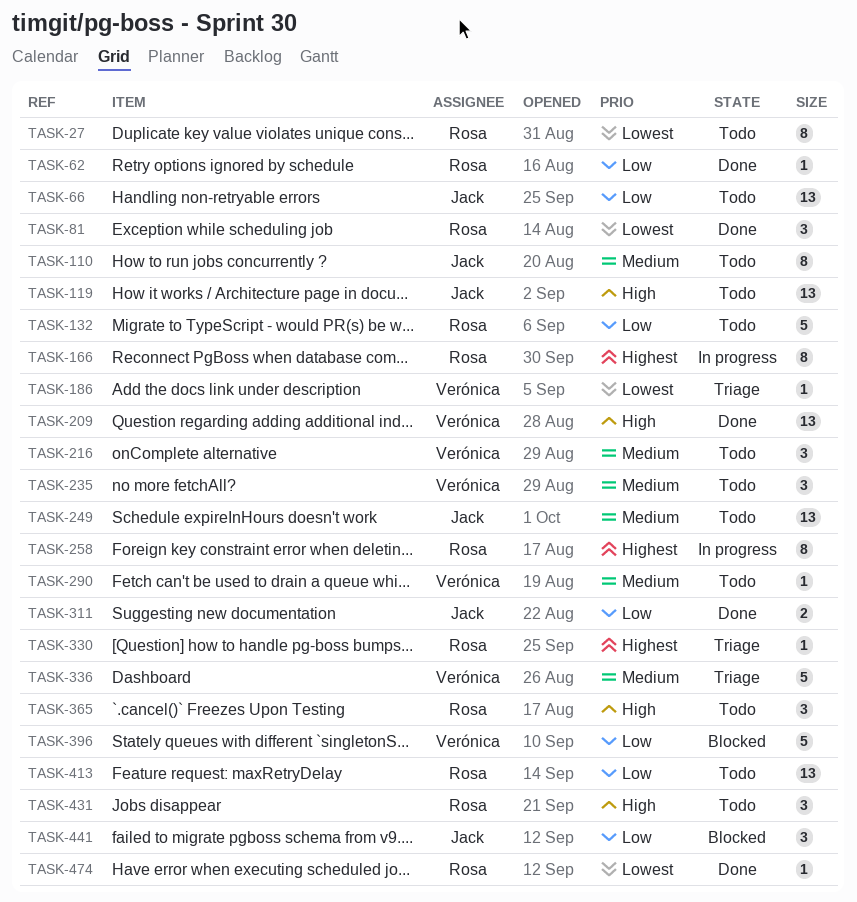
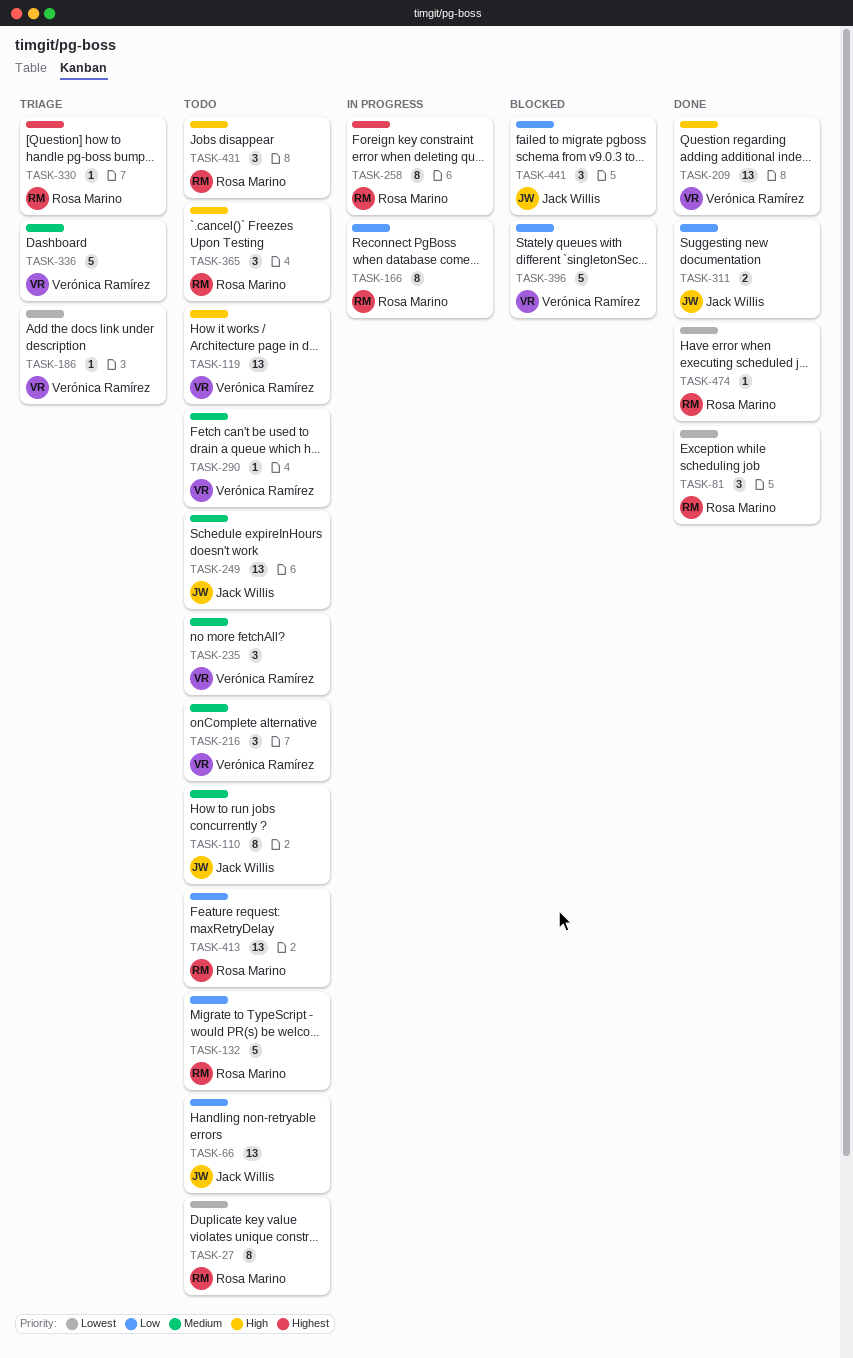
TASK-62: present -> none
TASK-119, owner: Jack Willis -> Verónica Ramírez
TASK-166, priority: Highest -> Low

